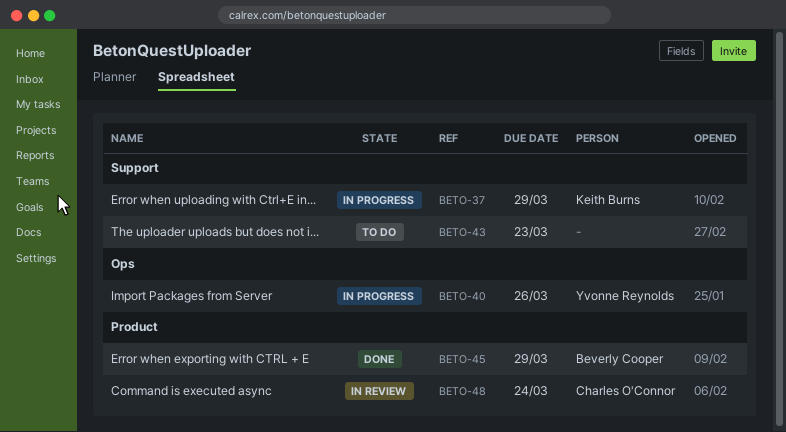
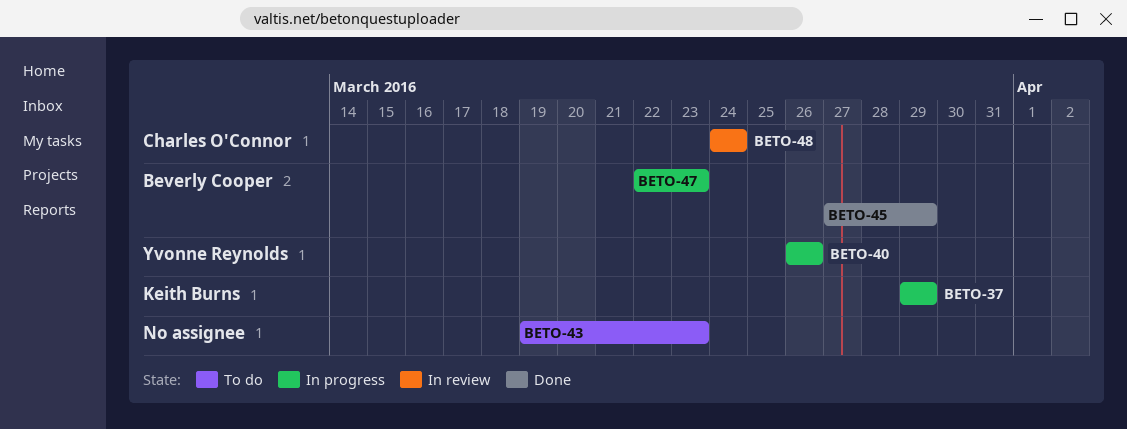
BETO-47: none -> present

